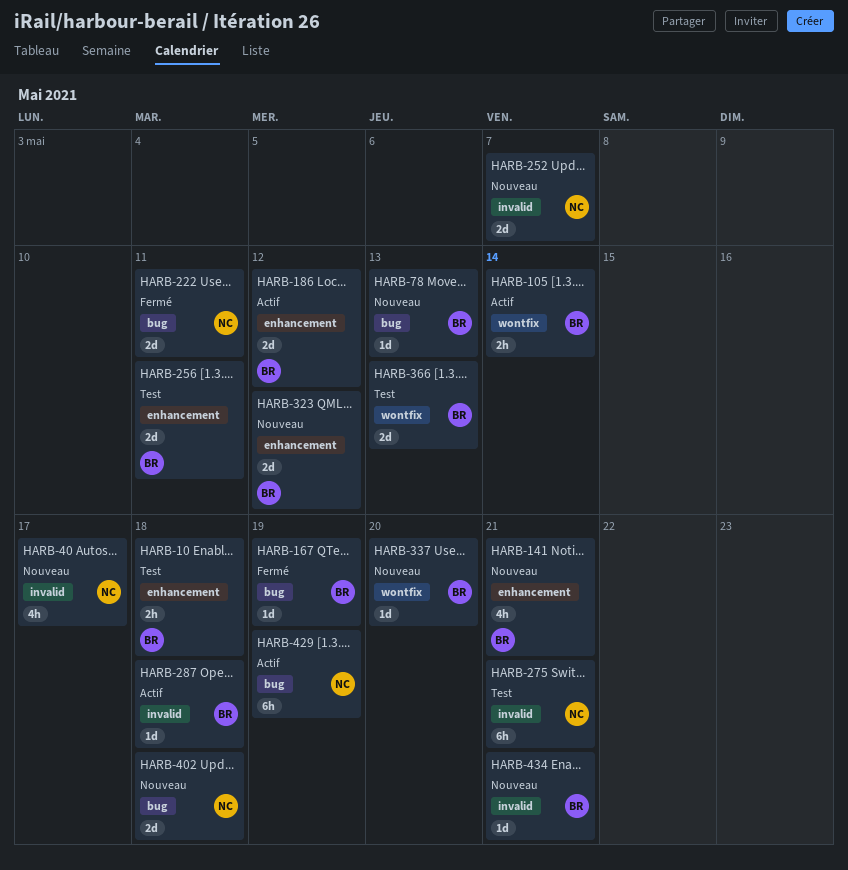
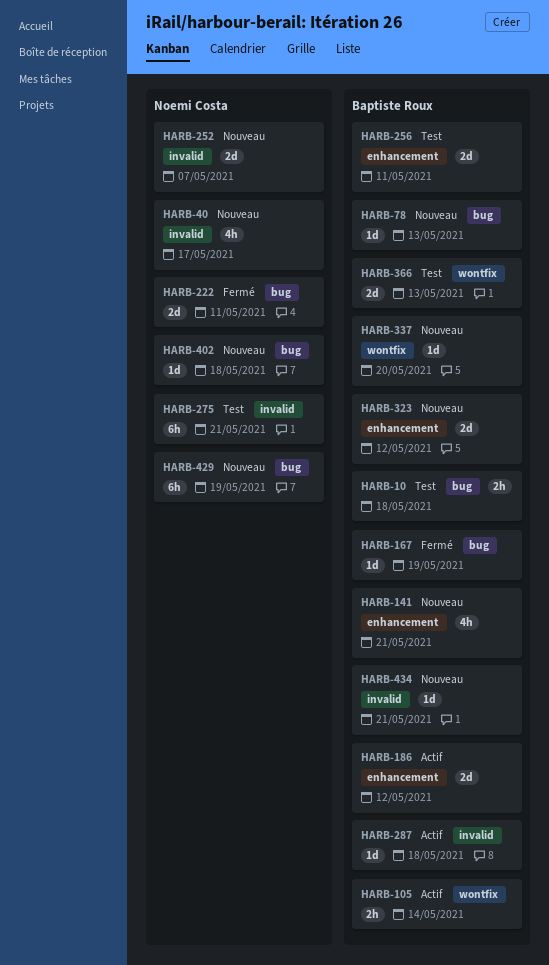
HARB-10, label: enhancement -> bug
HARB-402, estimate: 2d -> 1d
HARB-429, status: Actif -> Nouveau

